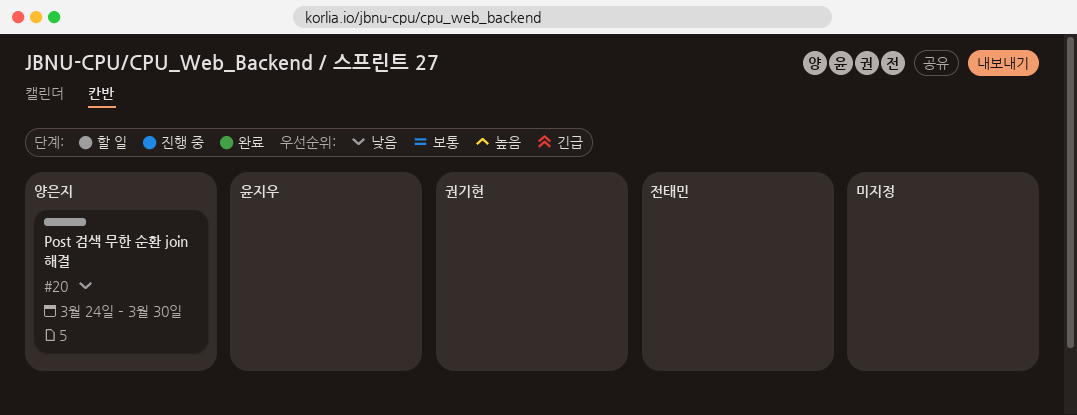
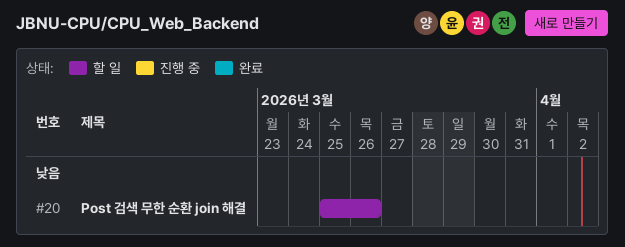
#20, start: Mar 24 -> Mar 25
#20, due: Mar 30 -> Mar 26

